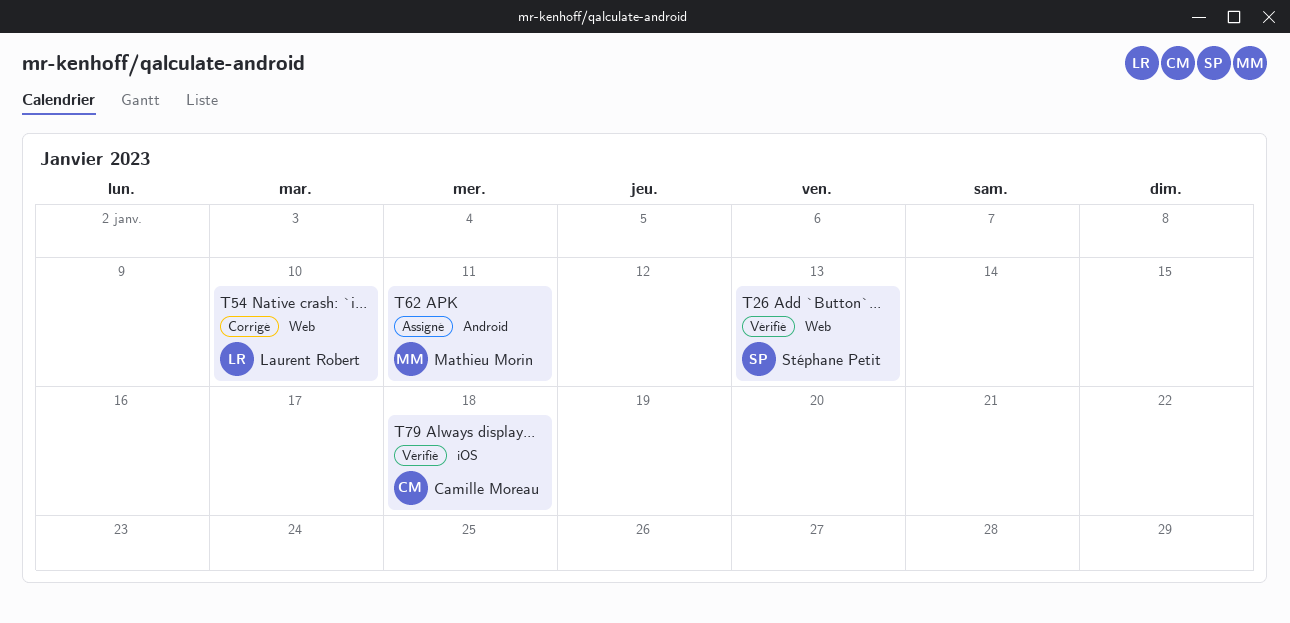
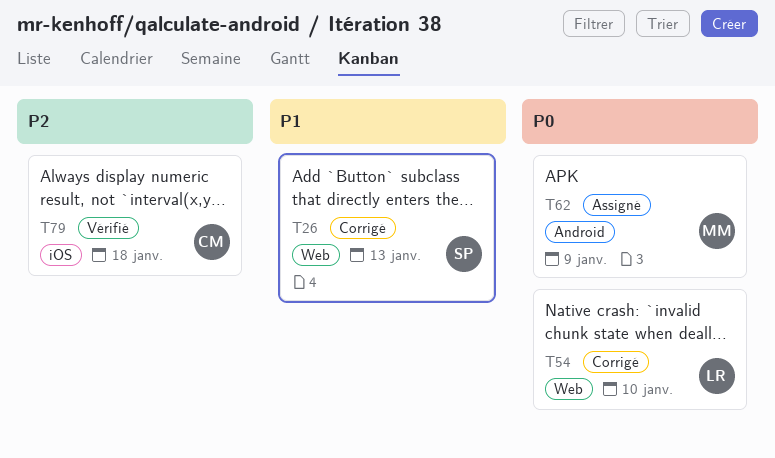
T26, status: Vérifié -> Corrigé
T62, due: Jan 11 -> Jan 9

